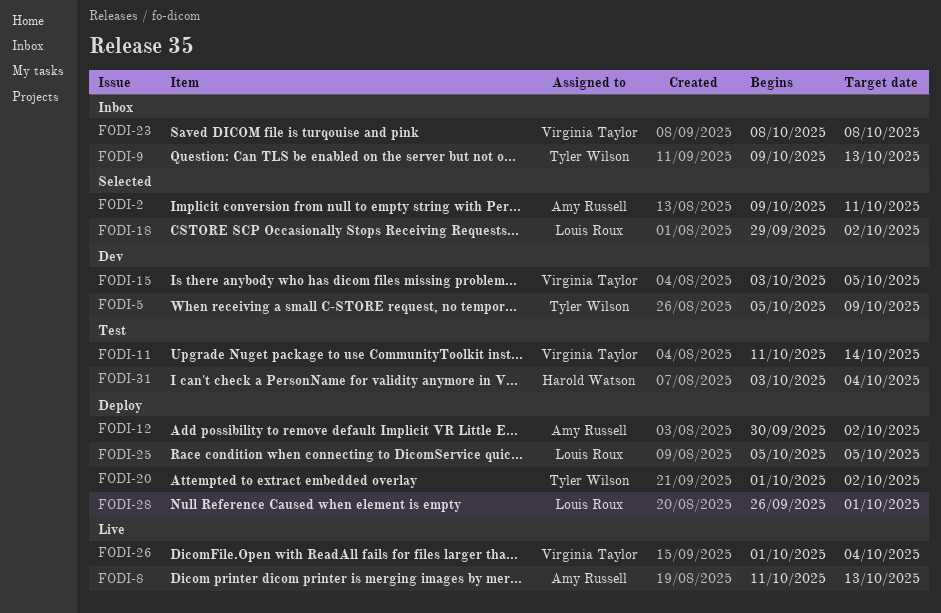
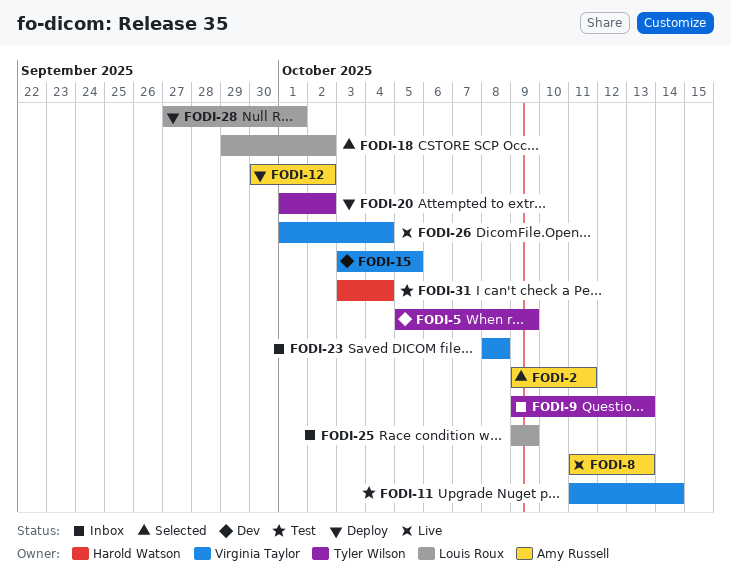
FODI-25, status: Deploy -> Inbox
FODI-25, start: Oct 5 -> Oct 9
FODI-25, due: Oct 5 -> Oct 9
FODI-28, start: Sep 26 -> Sep 27

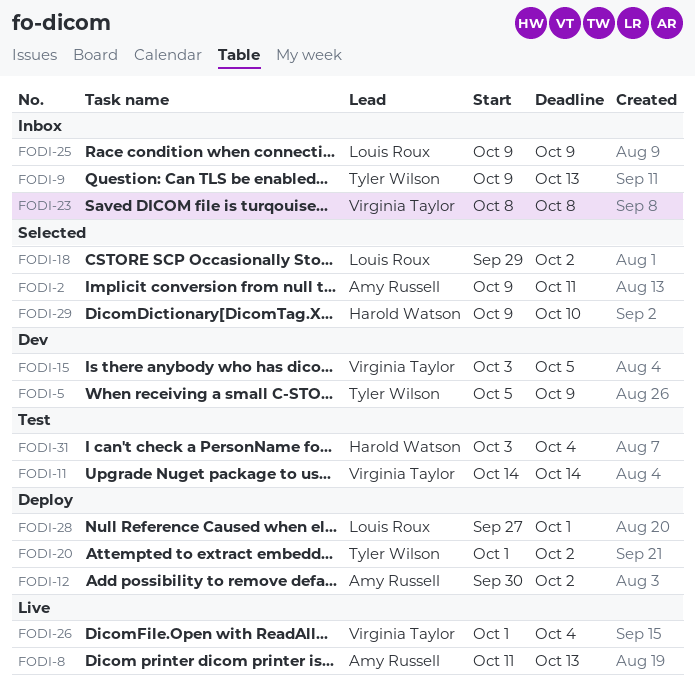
FODI-11, start: Oct 11 -> Oct 14
FODI-29: none -> present

